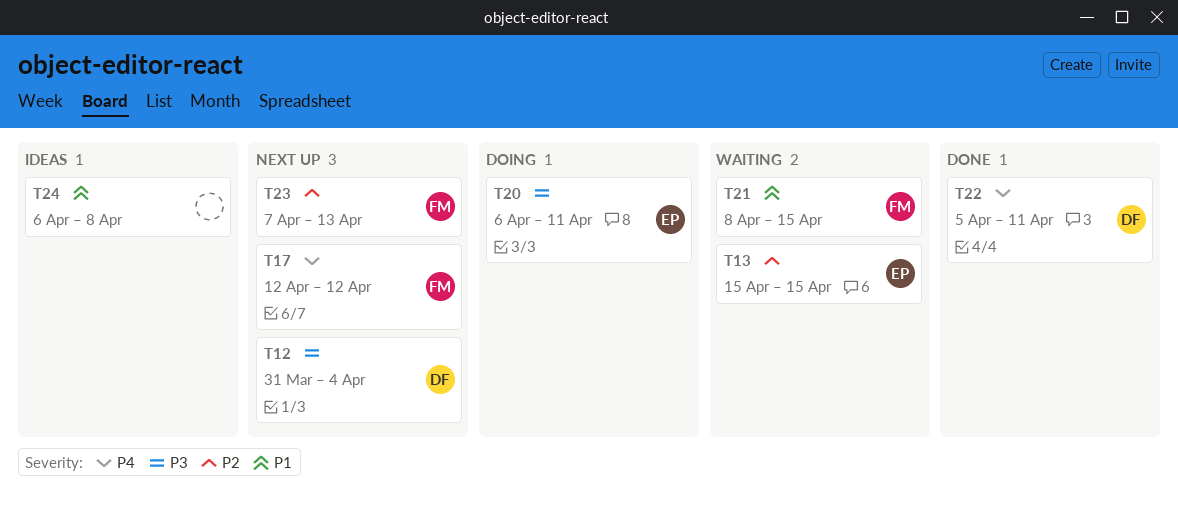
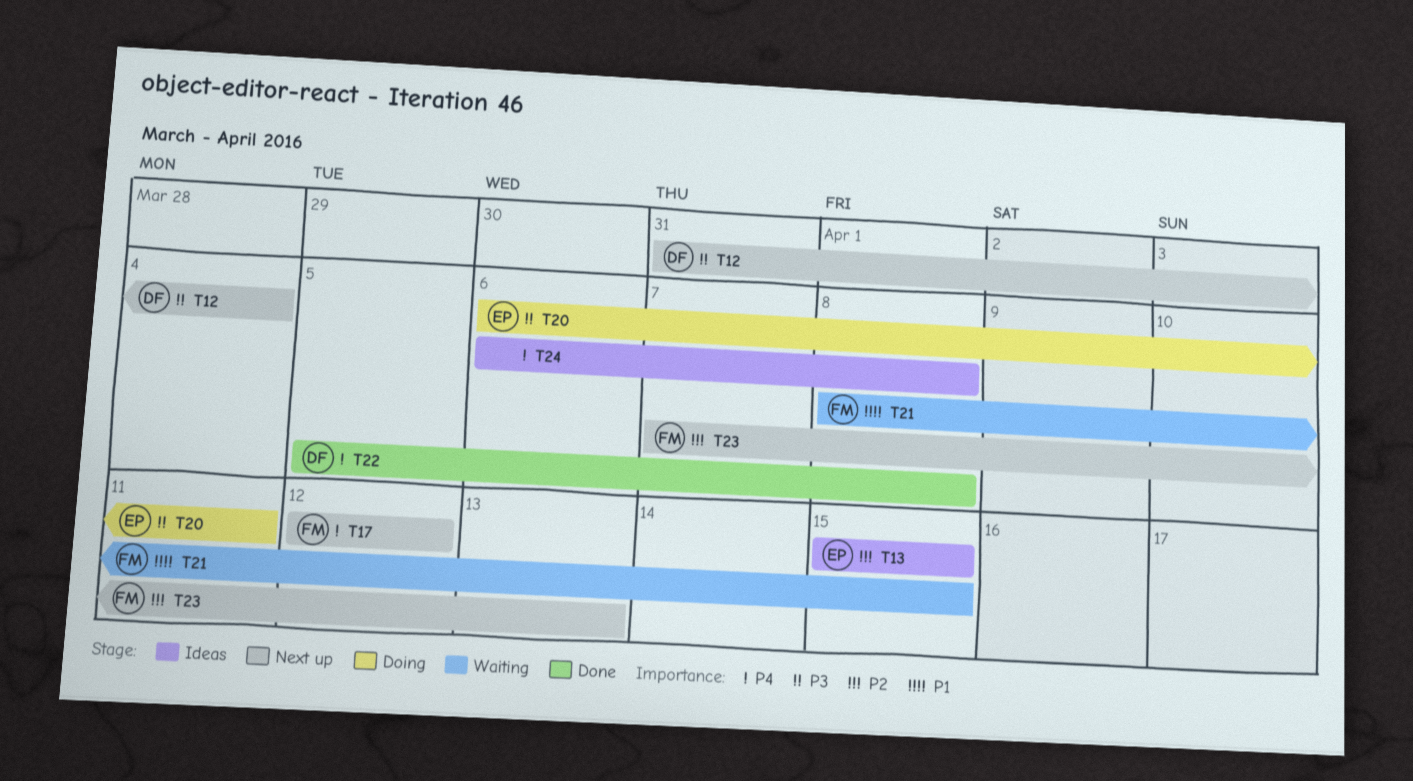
T13, status: Waiting -> Ideas
T22, due: Apr 11 -> Apr 8
T24, priority: P1 -> P4

